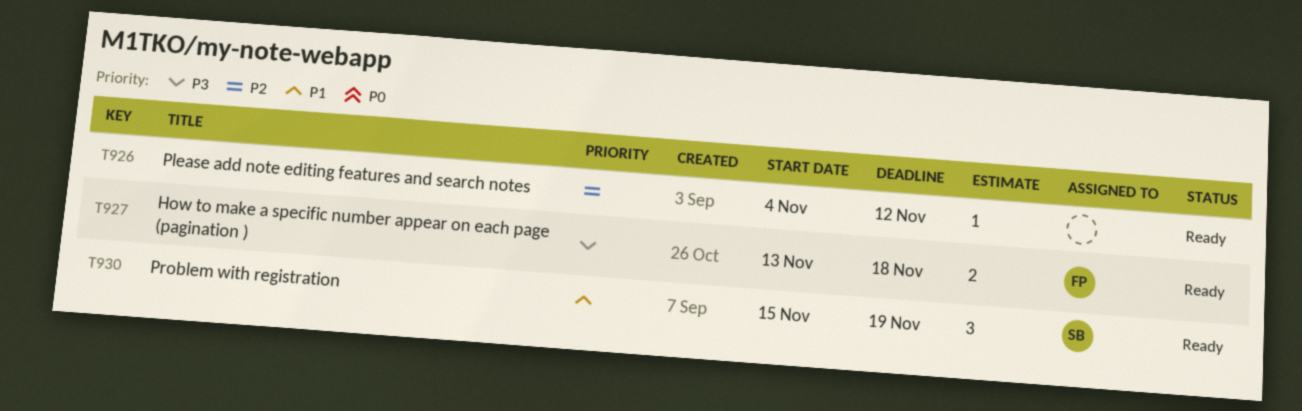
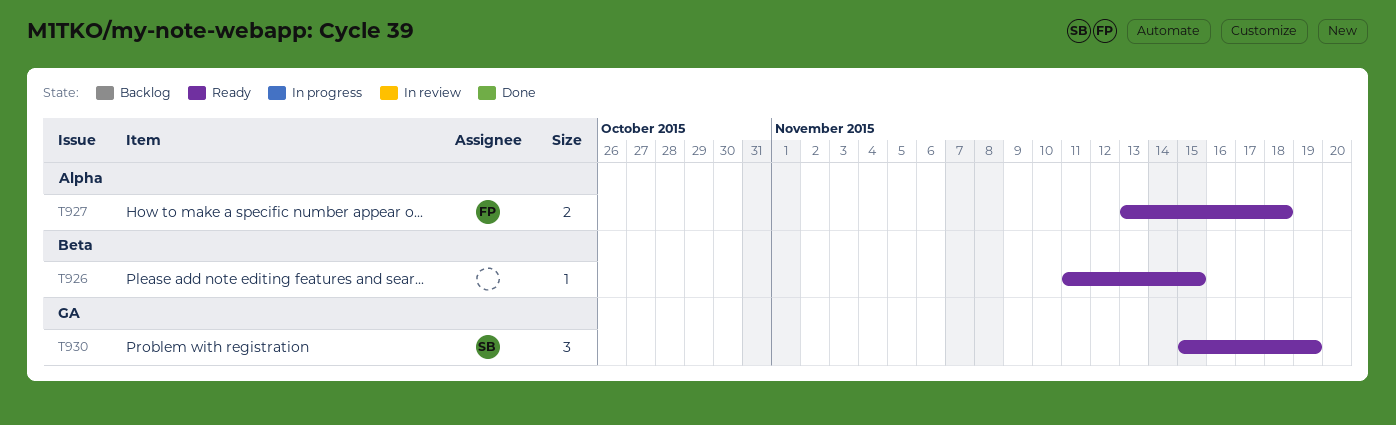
T926, start: Nov 4 -> Nov 11
T926, due: Nov 12 -> Nov 15

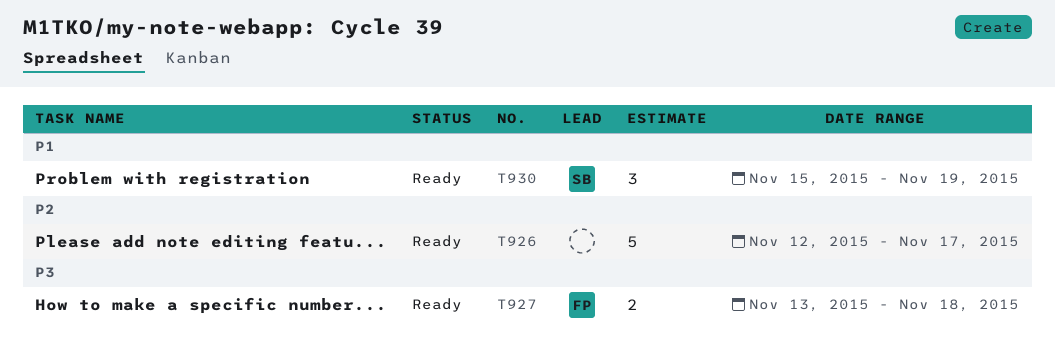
T926, estimate: 1 -> 5
T926, start: Nov 11 -> Nov 12
T926, due: Nov 15 -> Nov 17

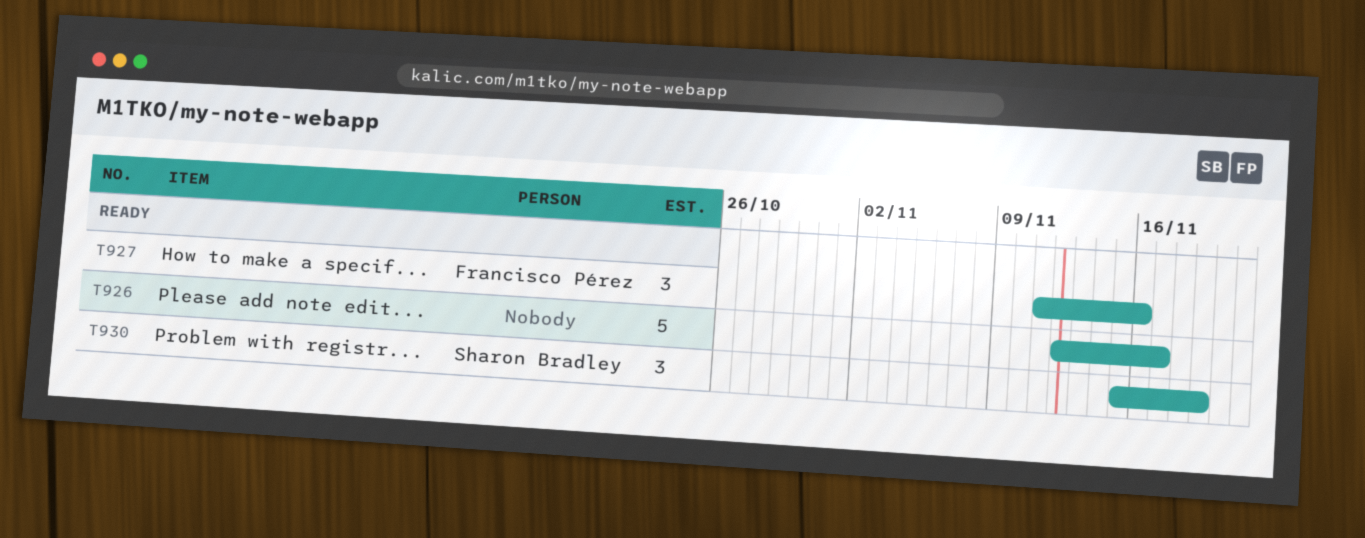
T927, estimate: 2 -> 3
T927, start: Nov 13 -> Nov 11
T927, due: Nov 18 -> Nov 16

